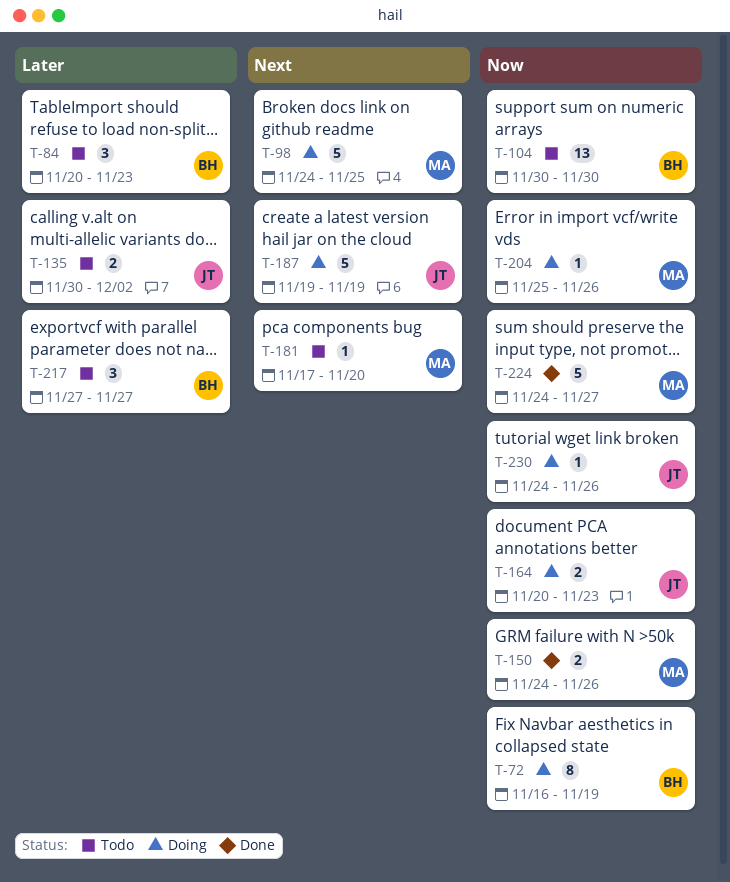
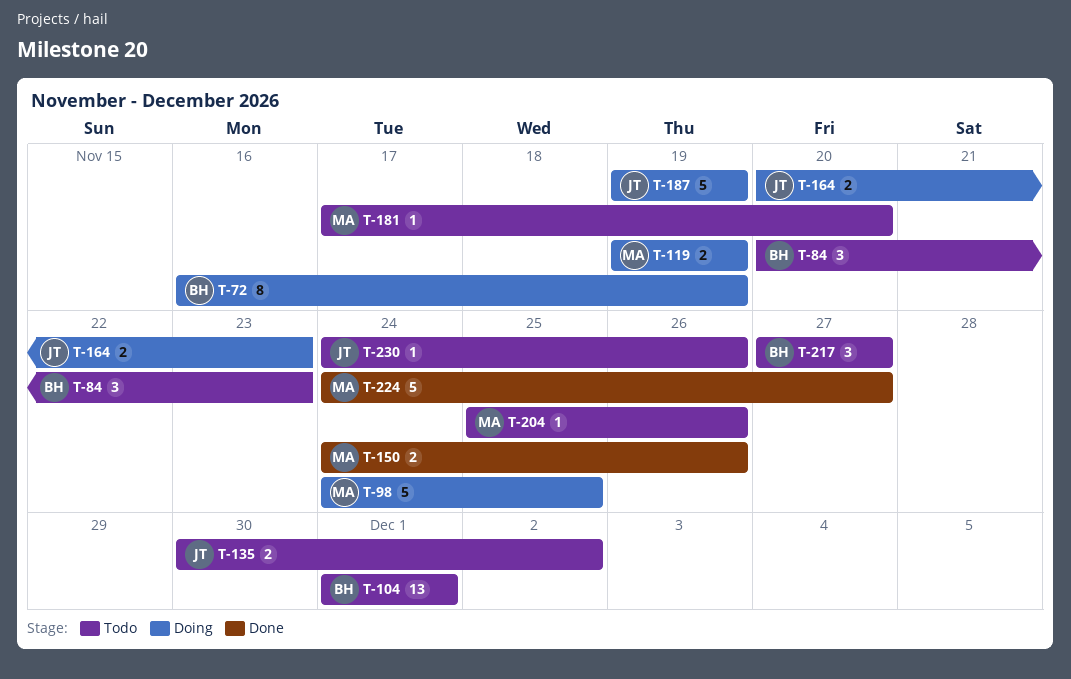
T-104, start: Nov 30 -> Dec 1
T-104, due: Nov 30 -> Dec 1
T-119: none -> present
T-204, status: Doing -> Todo
T-230, status: Doing -> Todo

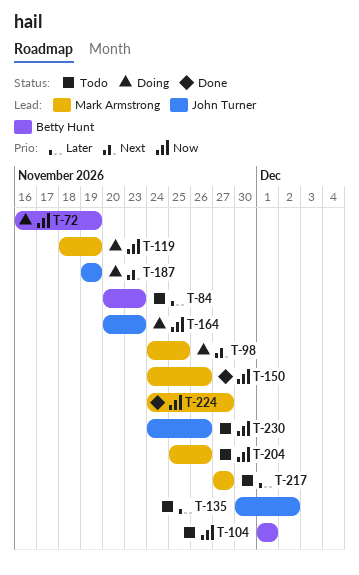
T-119, start: Nov 19 -> Nov 18
T-181: present -> none
T-217, owner: Betty Hunt -> Mark Armstrong

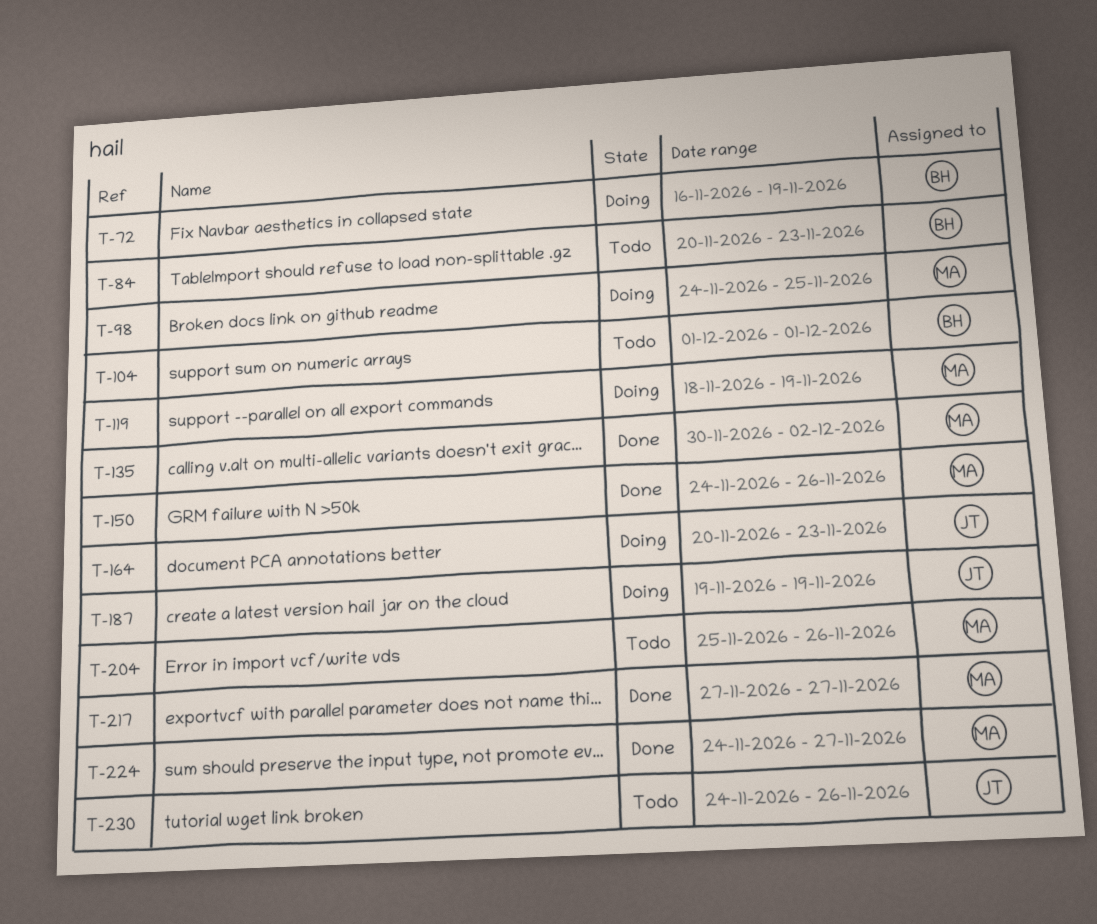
T-135, status: Todo -> Done
T-135, owner: John Turner -> Mark Armstrong
T-217, status: Todo -> Done

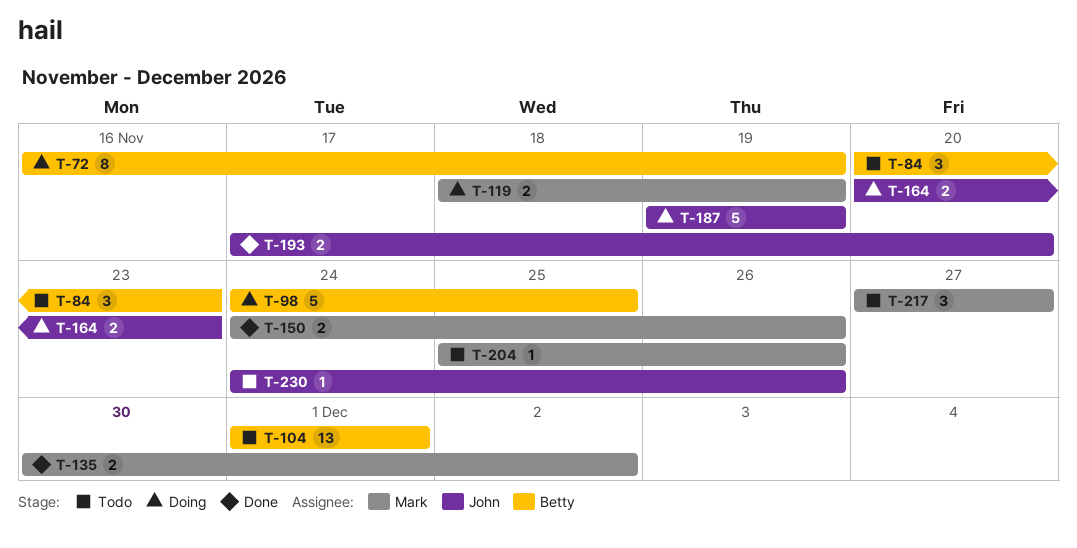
T-98, owner: Mark -> Betty
T-193: none -> present
T-217, status: Done -> Todo
T-224: present -> none

